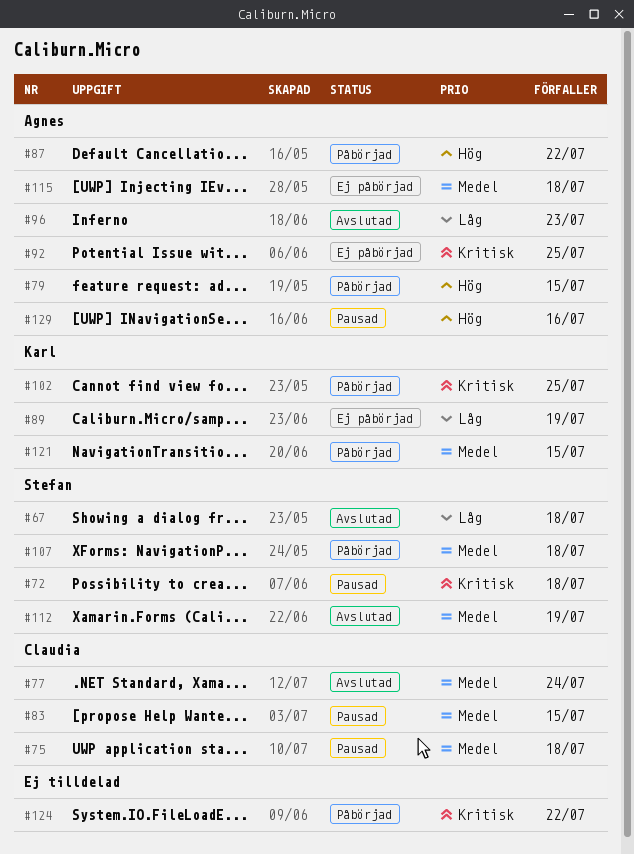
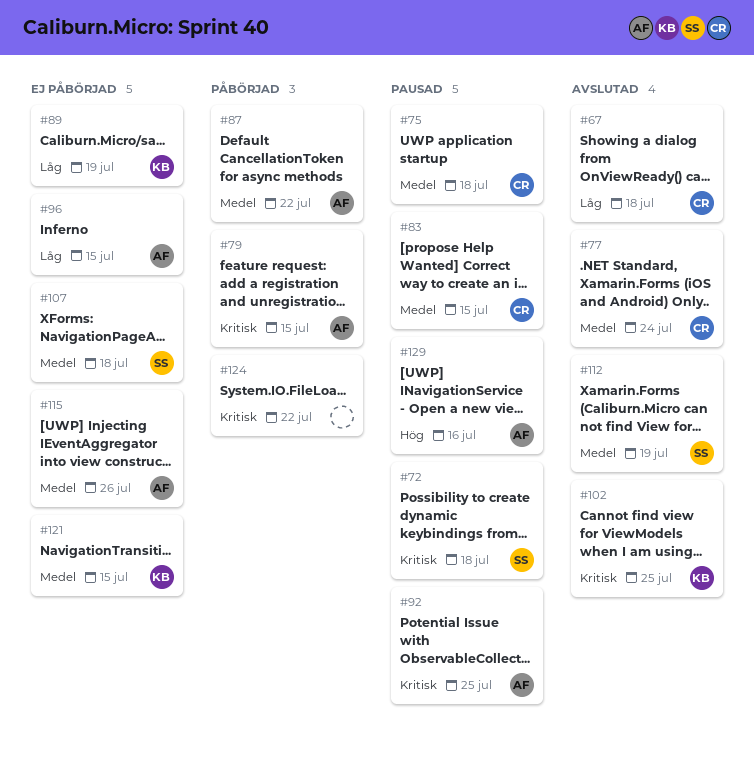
#67, owner: Stefan -> Claudia
#79, priority: Hög -> Kritisk
#87, priority: Hög -> Medel
#92, status: Ej påbörjad -> Pausad
#96, status: Avslutad -> Ej påbörjad
#96, due: Jul 23 -> Jul 15
#102, status: Påbörjad -> Avslutad
#107, status: Påbörjad -> Ej påbörjad
#115, due: Jul 18 -> Jul 26
#121, status: Påbörjad -> Ej påbörjad

